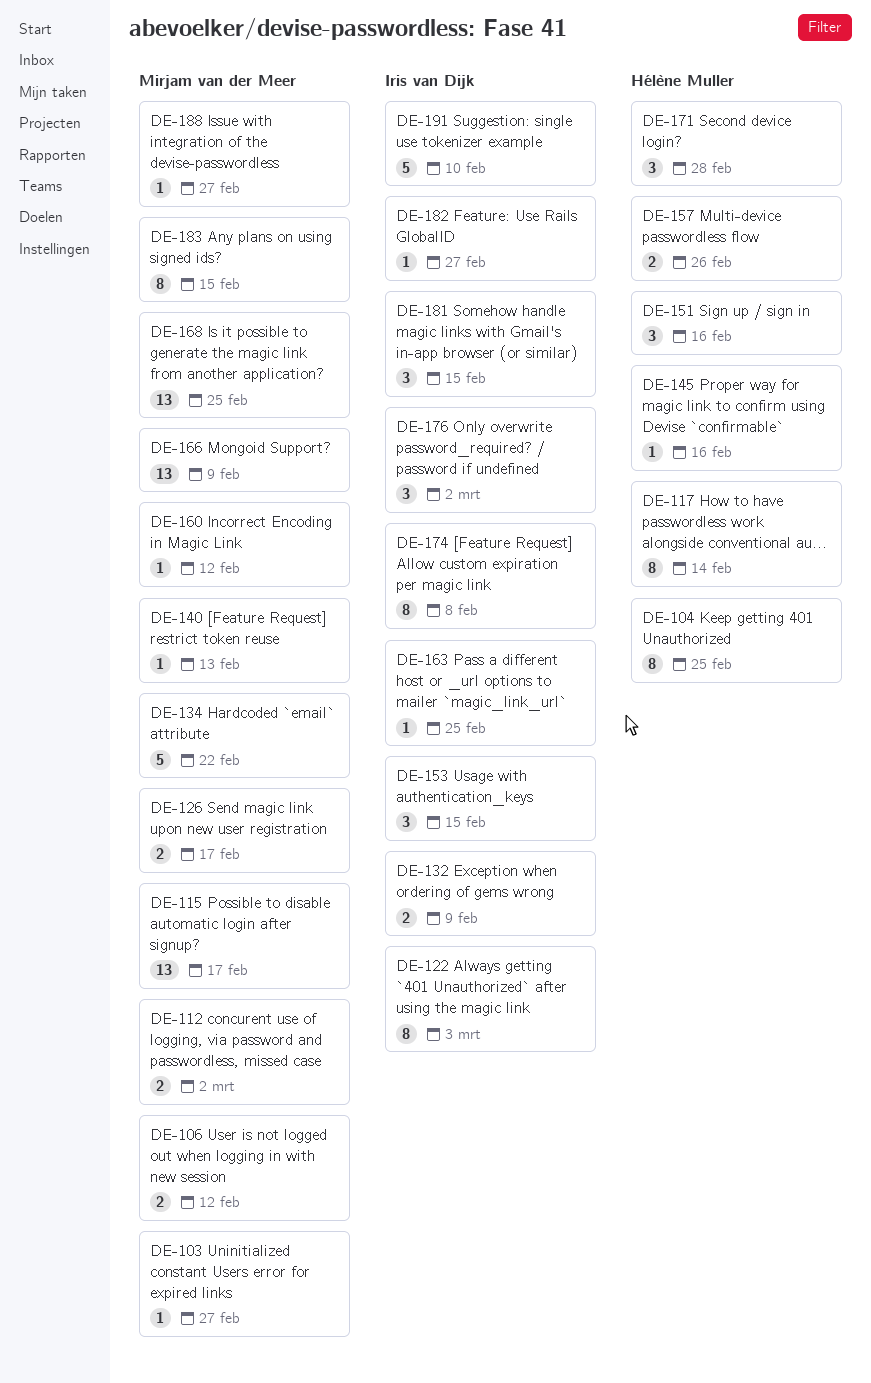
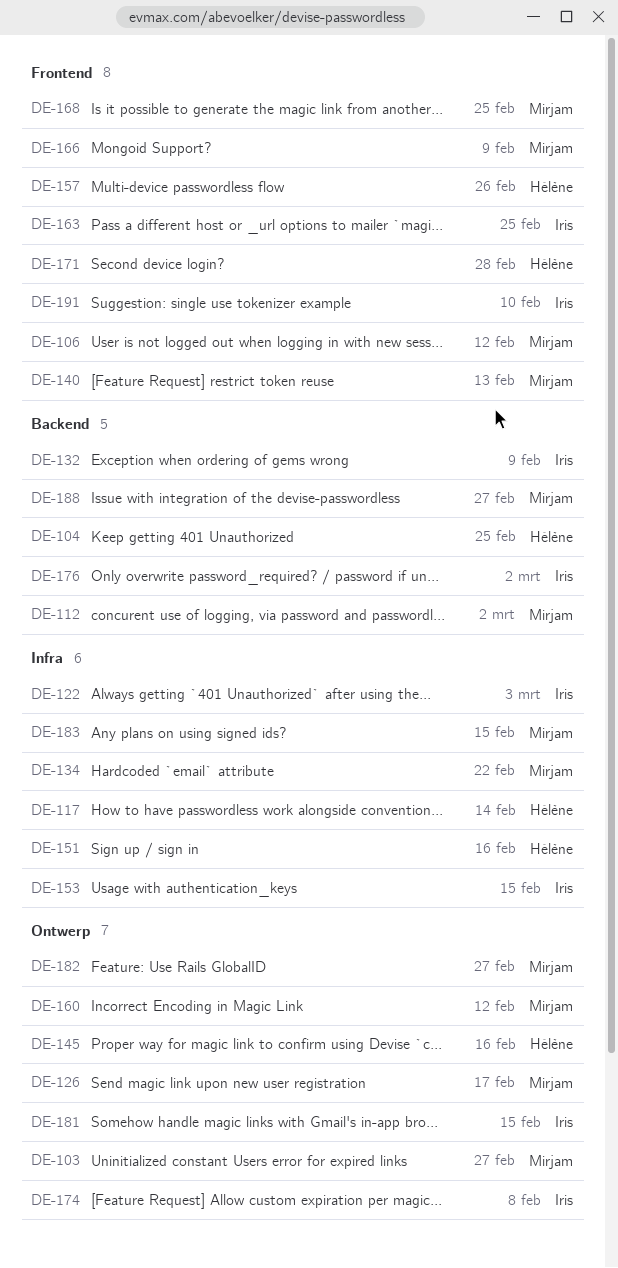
DE-115: present -> none
DE-182, owner: Iris van Dijk -> Mirjam van der Meer

